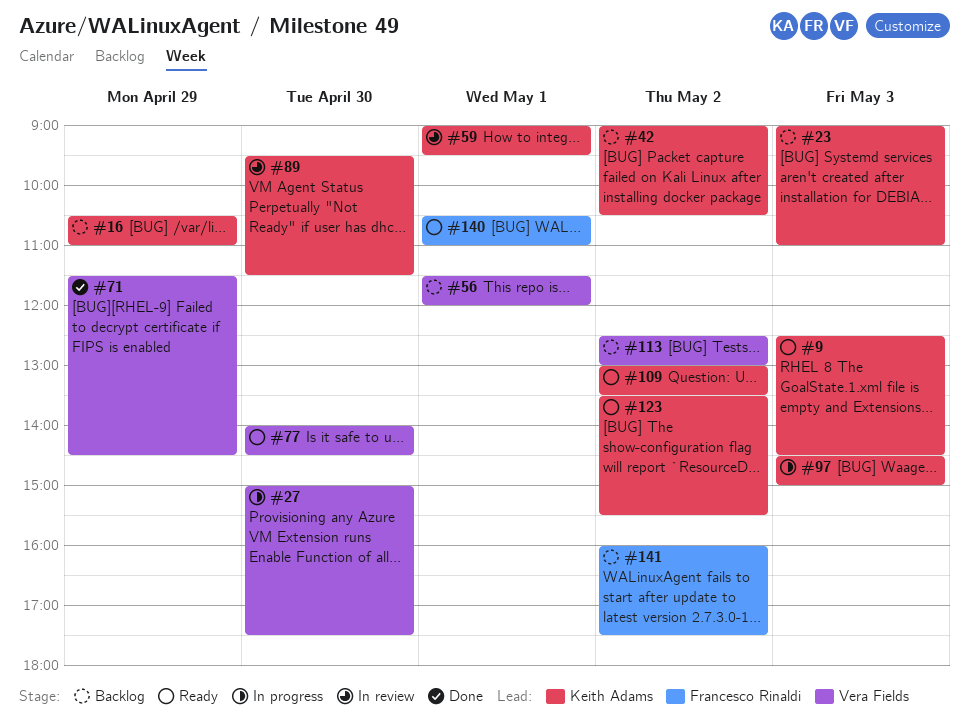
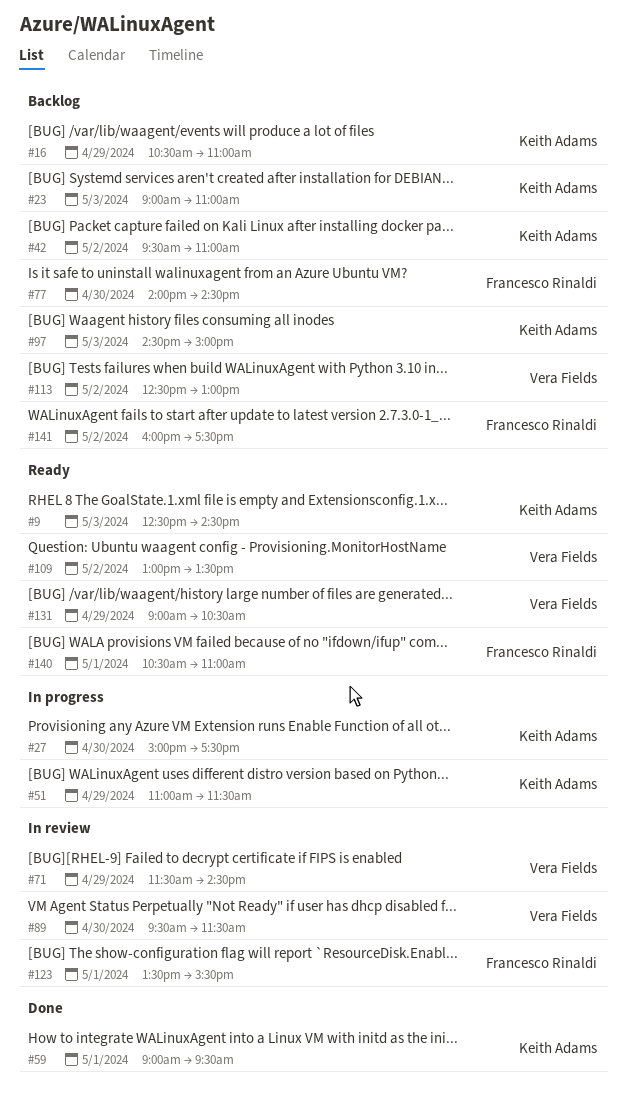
#27, owner: Vera Fields -> Keith Adams
#42, begins: 09:00 -> 09:30
#42, ends: 10:30 -> 11:00
#51: none -> present
#56: present -> none
#59, status: In review -> Done
#71, status: Done -> In review
#77, status: Ready -> Backlog
#77, owner: Vera Fields -> Francesco Rinaldi
#89, owner: Keith Adams -> Vera Fields
#97, status: In progress -> Backlog
#109, owner: Keith Adams -> Vera Fields
#123, status: Ready -> In review
#123, owner: Keith Adams -> Francesco Rinaldi
#123, day: May 2 -> May 1
#131: none -> present

